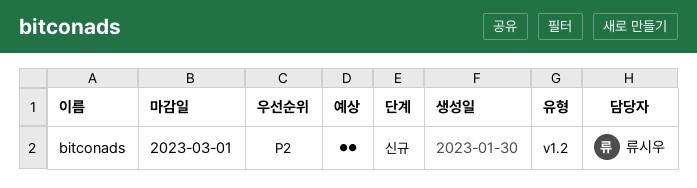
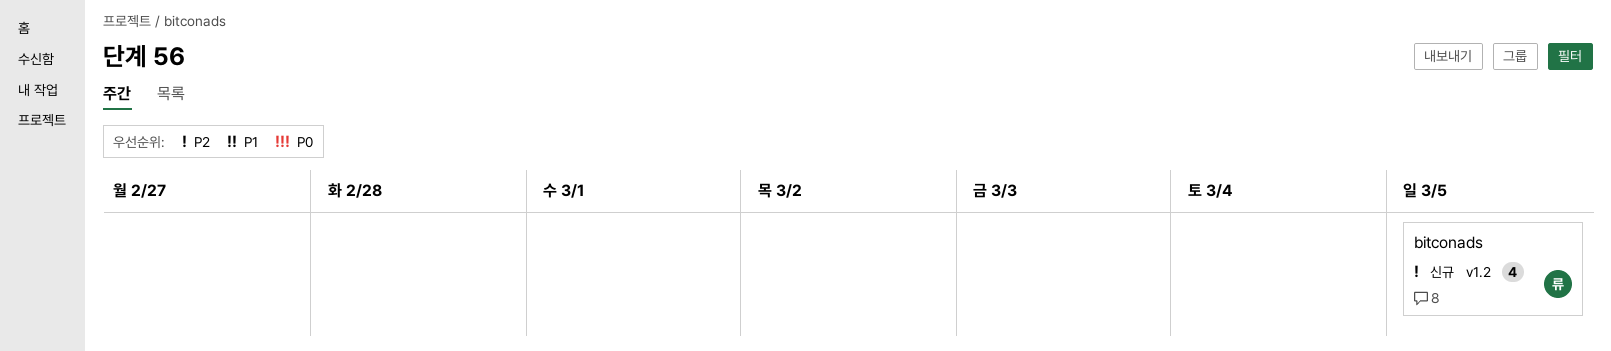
bitconads, estimate: 2 -> 4
bitconads, due: Mar 1 -> Mar 5

